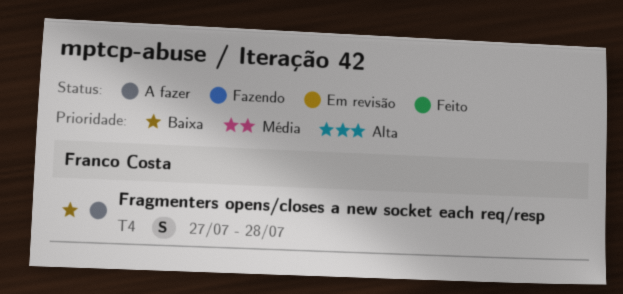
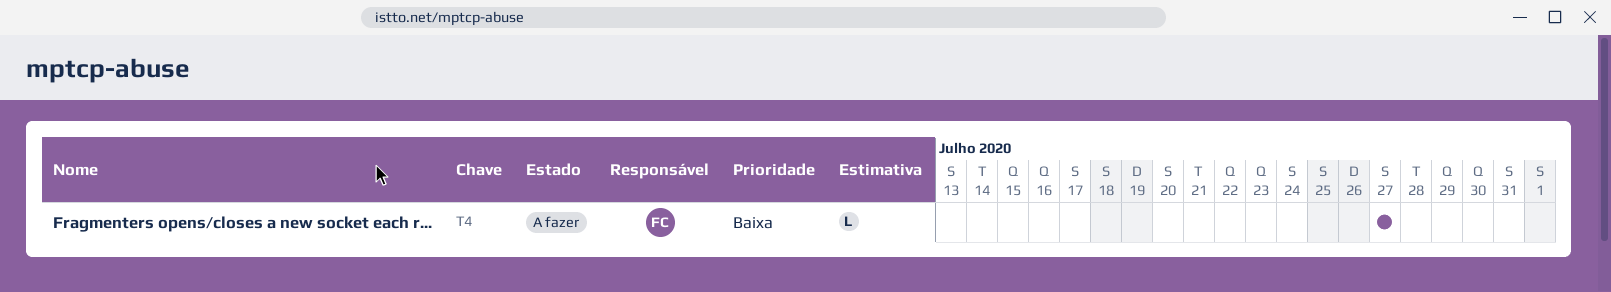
T4, estimate: S -> L
T4, due: Jul 28 -> Jul 27

